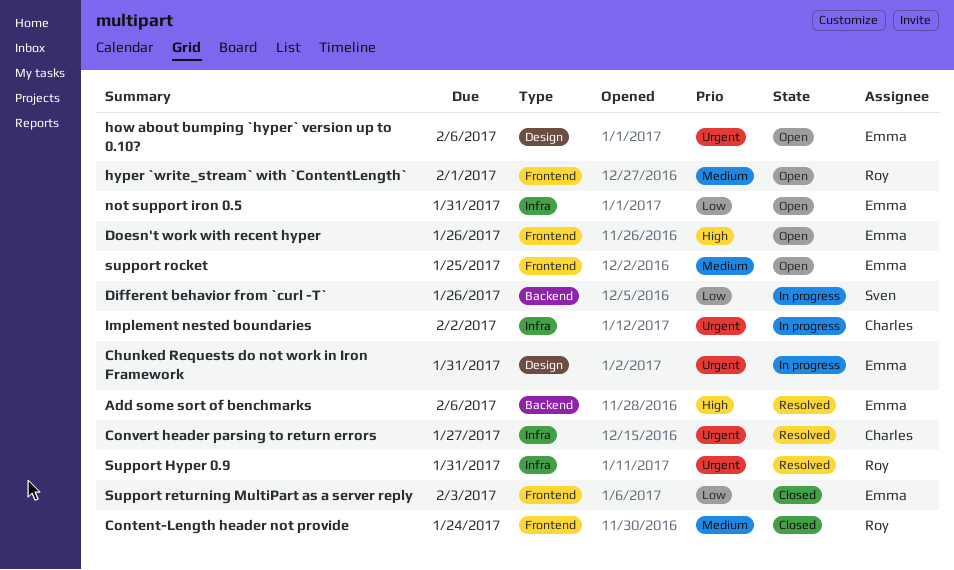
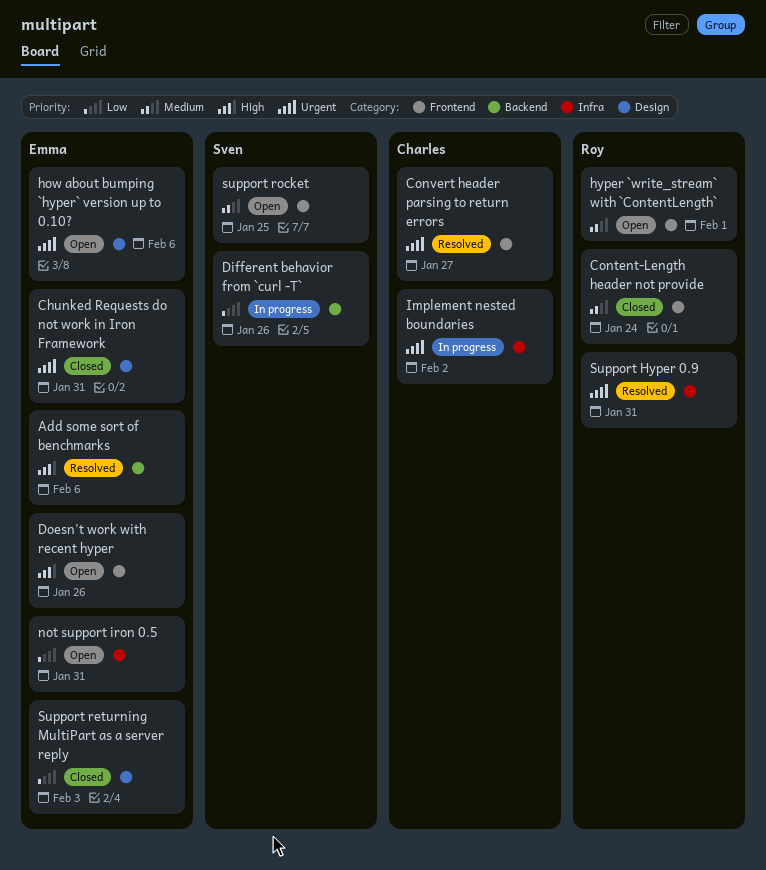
Chunked Requests do not work in Iron Framework, status: In progress -> Closed
Convert header parsing to return errors, label: Infra -> Frontend
Support returning MultiPart as a server reply, label: Frontend -> Design
support rocket, owner: Emma -> Sven

